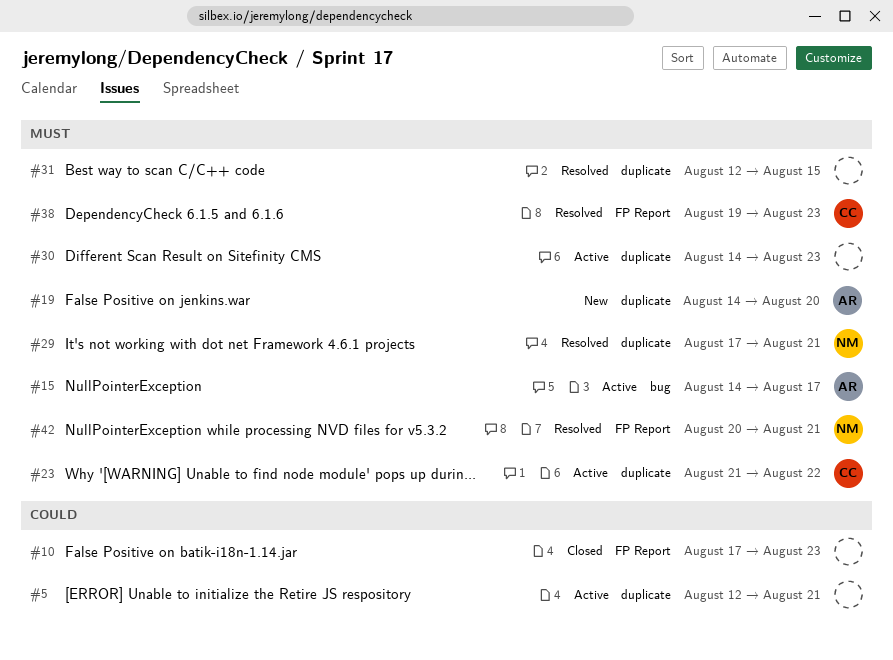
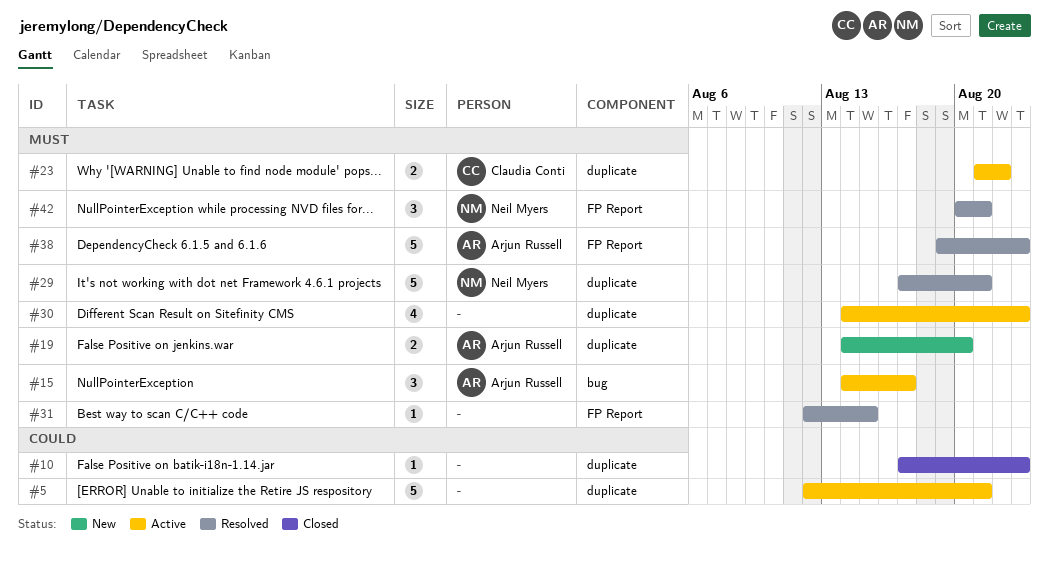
#10, label: FP Report -> duplicate
#31, label: duplicate -> FP Report
#38, owner: Claudia Conti -> Arjun Russell

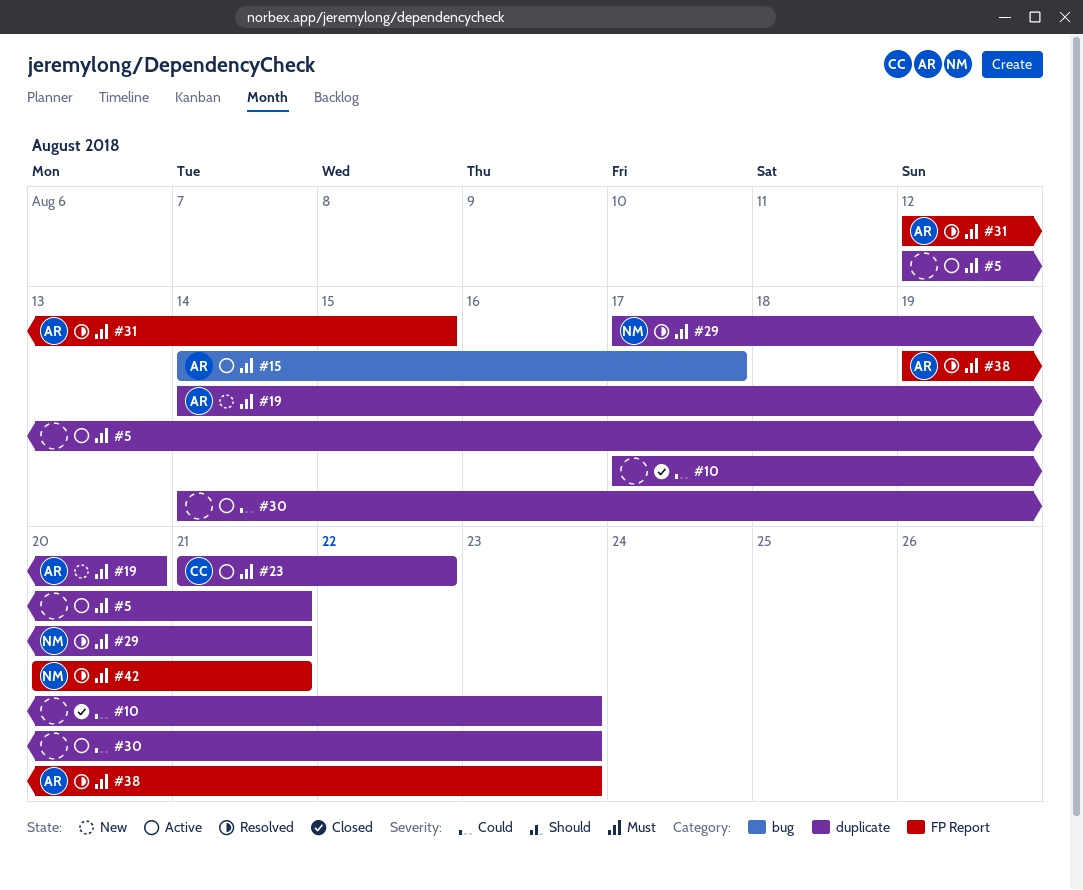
#5, priority: Could -> Must
#30, priority: Must -> Could
#31, owner: none -> Arjun Russell

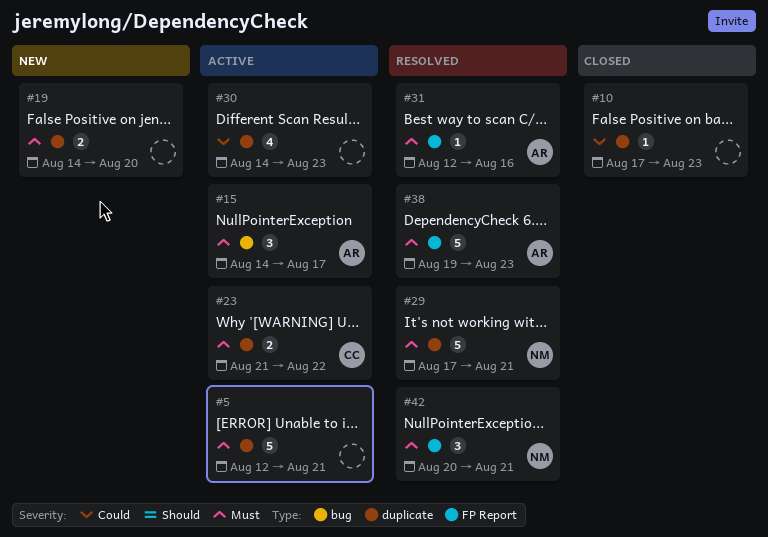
#19, owner: AR -> none
#31, due: Aug 15 -> Aug 16

